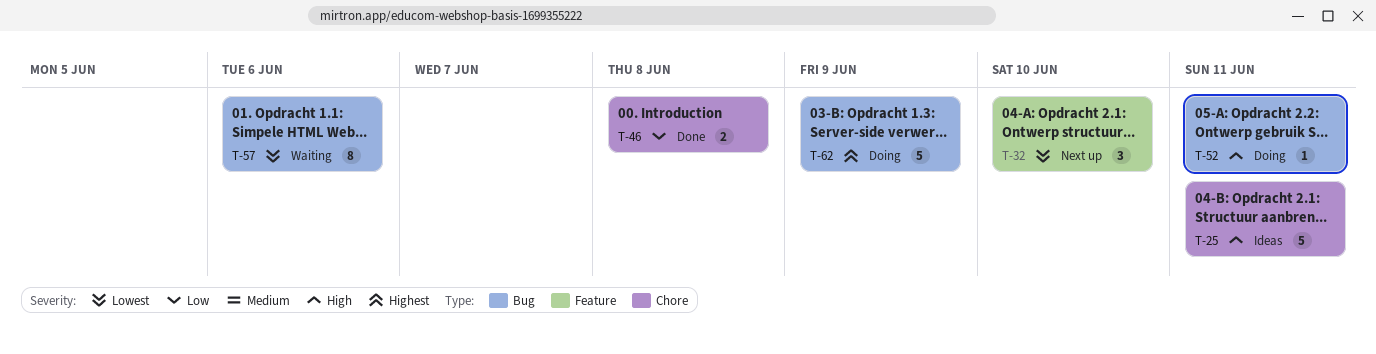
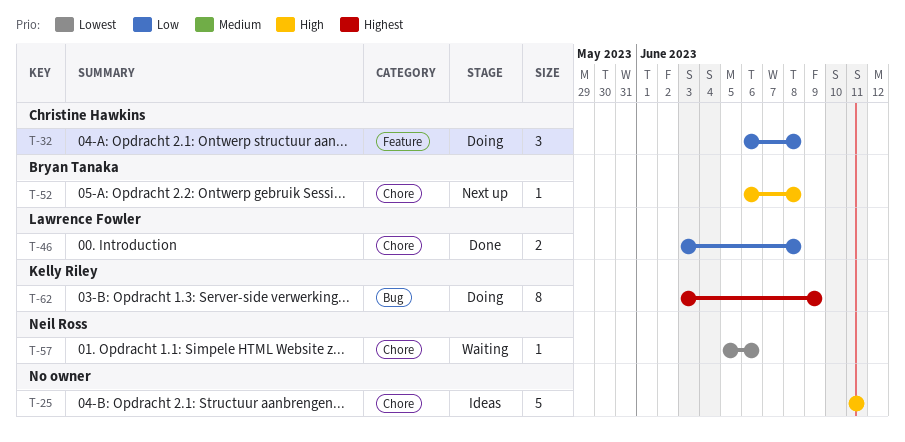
T-32, status: Next up -> Doing
T-32, priority: Lowest -> Low
T-32, due: Jun 10 -> Jun 8
T-52, status: Doing -> Next up
T-52, label: Bug -> Chore
T-52, due: Jun 11 -> Jun 8
T-57, label: Bug -> Chore
T-57, estimate: 8 -> 1
T-62, estimate: 5 -> 8

